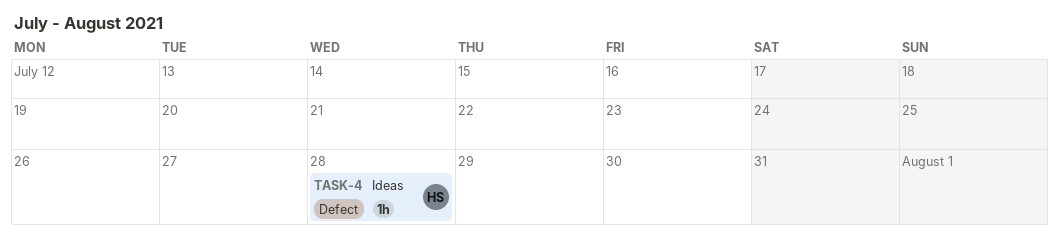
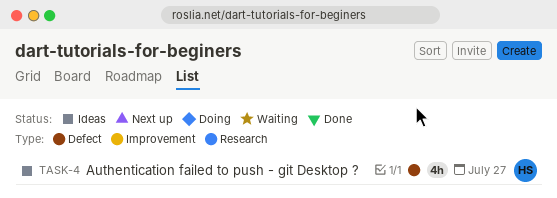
TASK-4, estimate: 1h -> 4h
TASK-4, due: Jul 28 -> Jul 27

